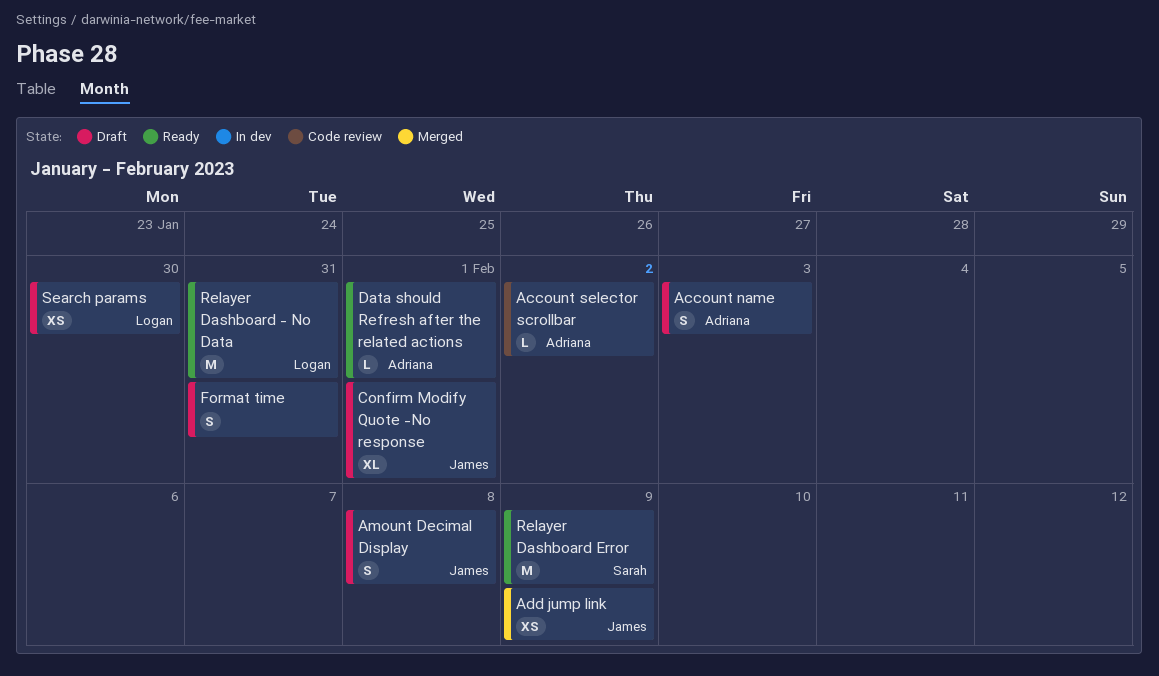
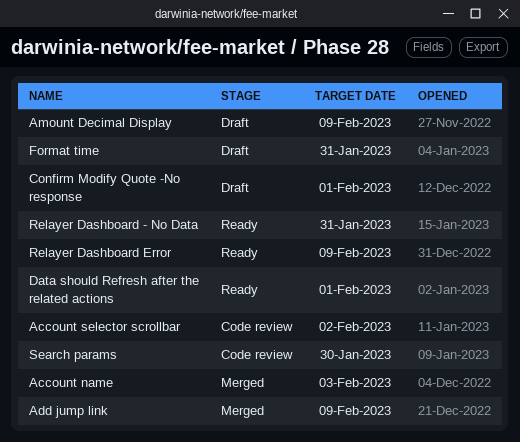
Account name, status: Draft -> Merged
Amount Decimal Display, due: Feb 8 -> Feb 9
Search params, status: Draft -> Code review

